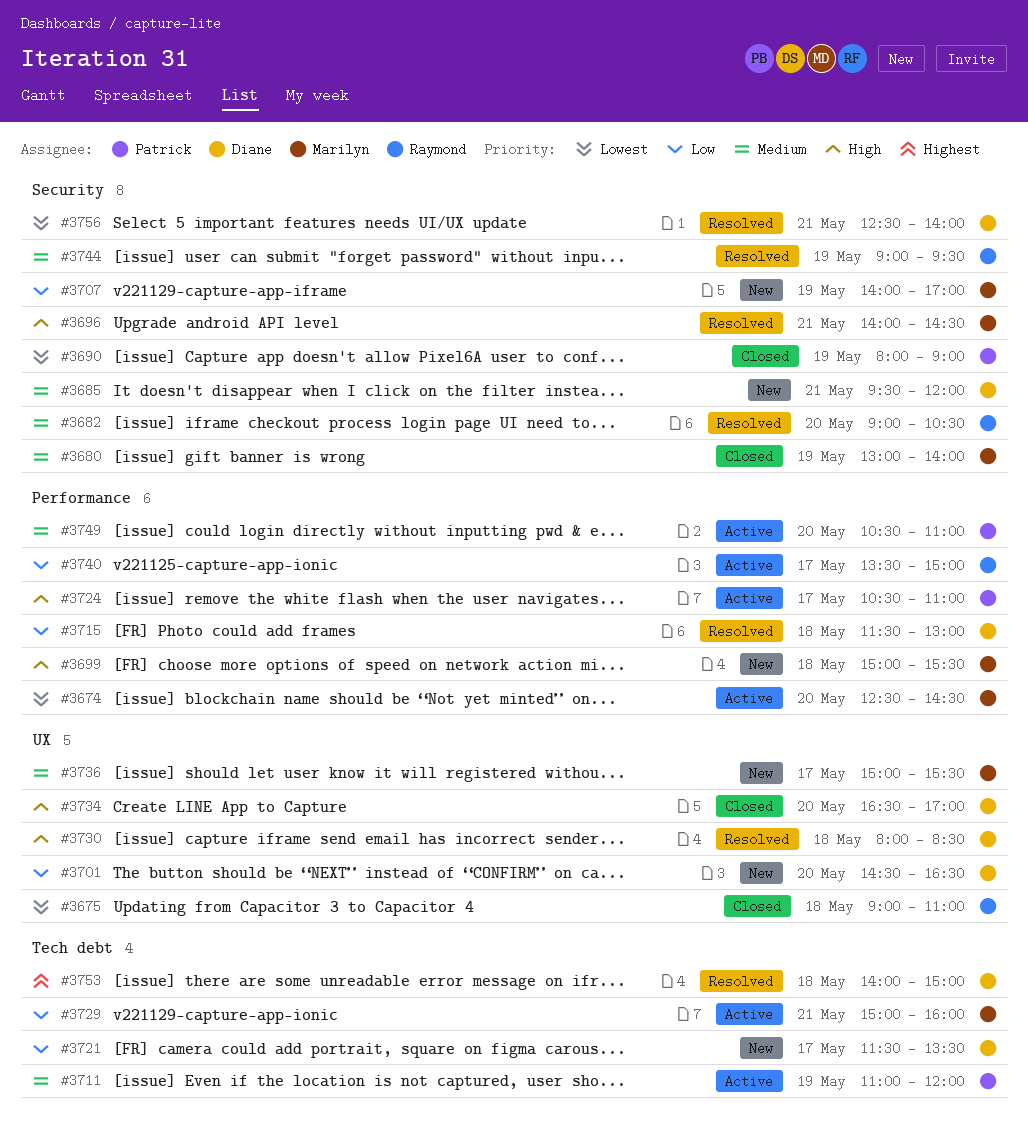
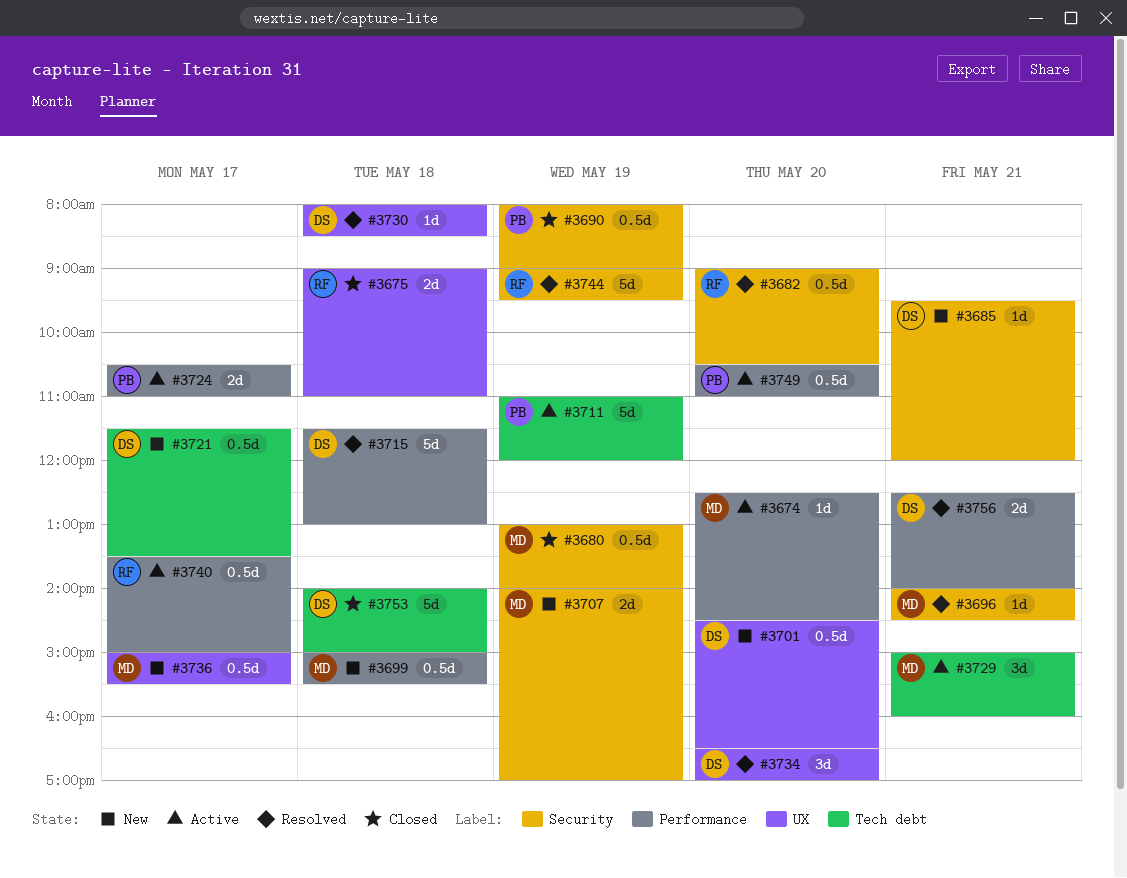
#3734, status: Closed -> Resolved
#3753, status: Resolved -> Closed
#3756, label: Security -> Performance

